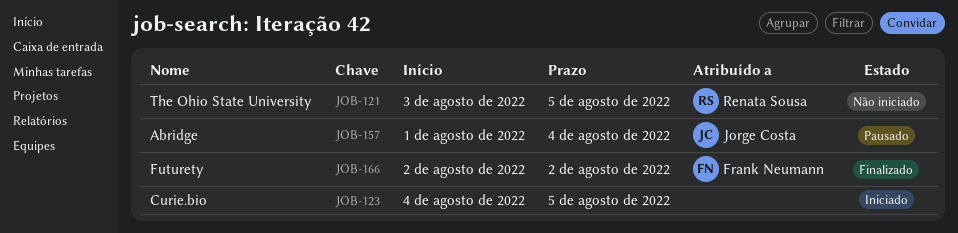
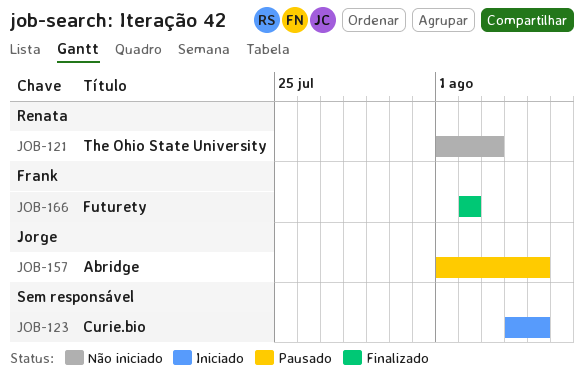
JOB-121, start: Aug 3 -> Aug 1
JOB-121, due: Aug 5 -> Aug 3
JOB-157, due: Aug 4 -> Aug 5

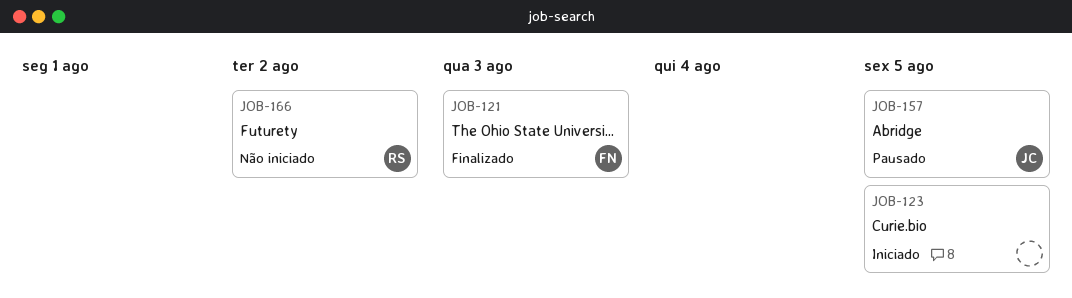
JOB-121, status: Não iniciado -> Finalizado
JOB-121, owner: Renata -> Frank
JOB-166, status: Finalizado -> Não iniciado
JOB-166, owner: Frank -> Renata

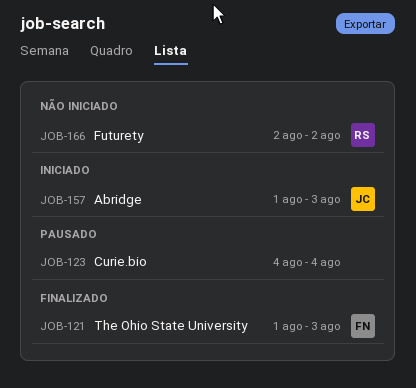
JOB-123, status: Iniciado -> Pausado
JOB-123, due: Aug 5 -> Aug 4
JOB-157, status: Pausado -> Iniciado
JOB-157, due: Aug 5 -> Aug 3

